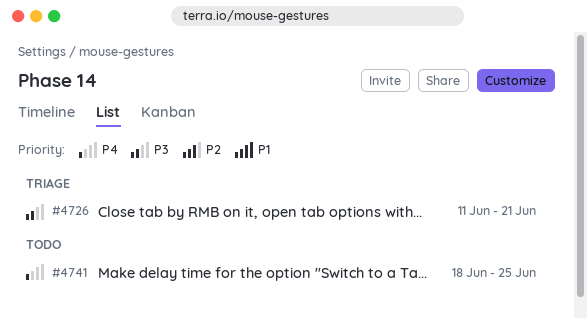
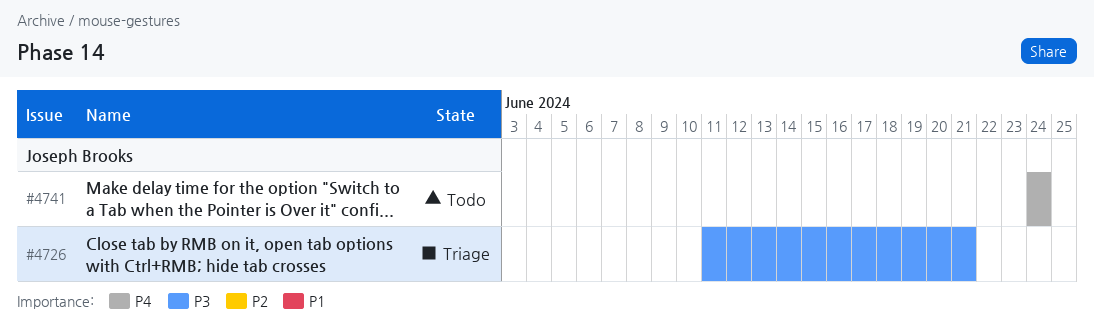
#4741, start: Jun 18 -> Jun 24
#4741, due: Jun 25 -> Jun 24

